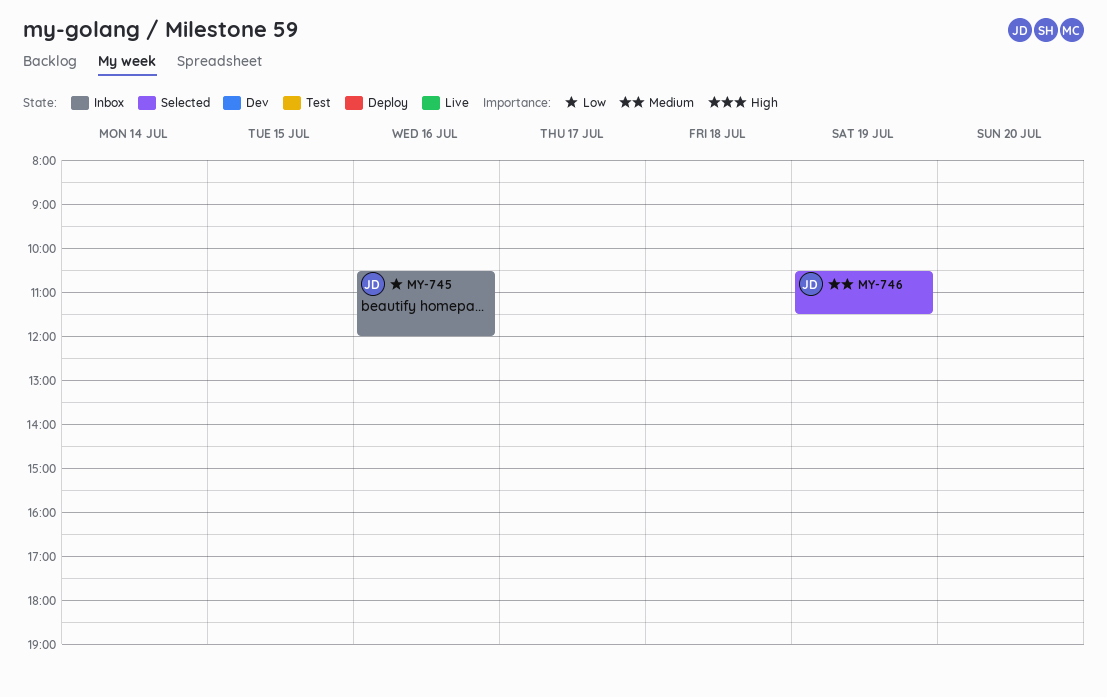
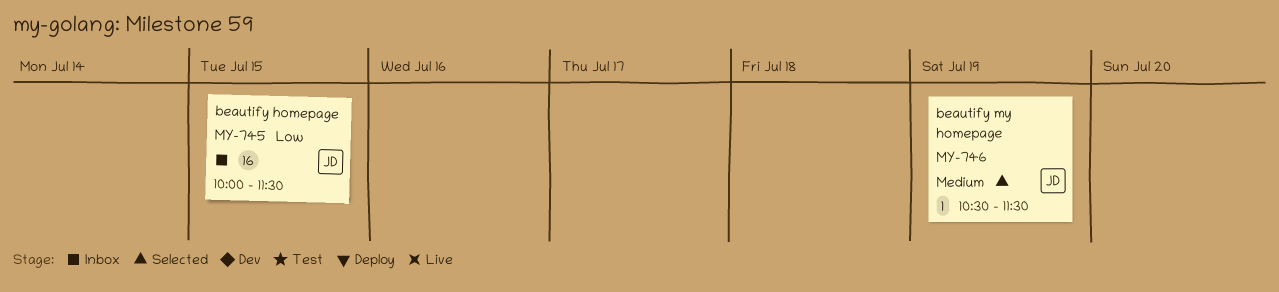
MY-745, day: Jul 16 -> Jul 15
MY-745, begins: 10:30 -> 10:00
MY-745, ends: 12:00 -> 11:30

